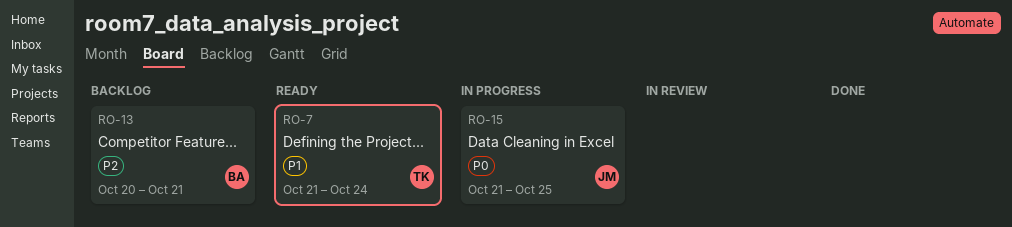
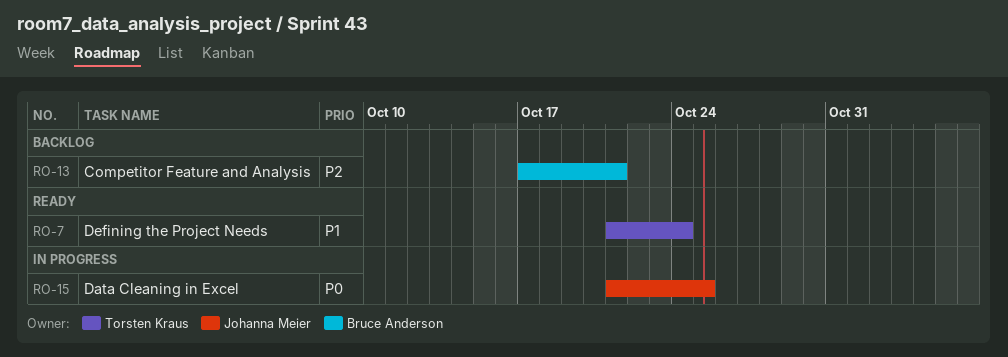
RO-13, start: Oct 20 -> Oct 17

